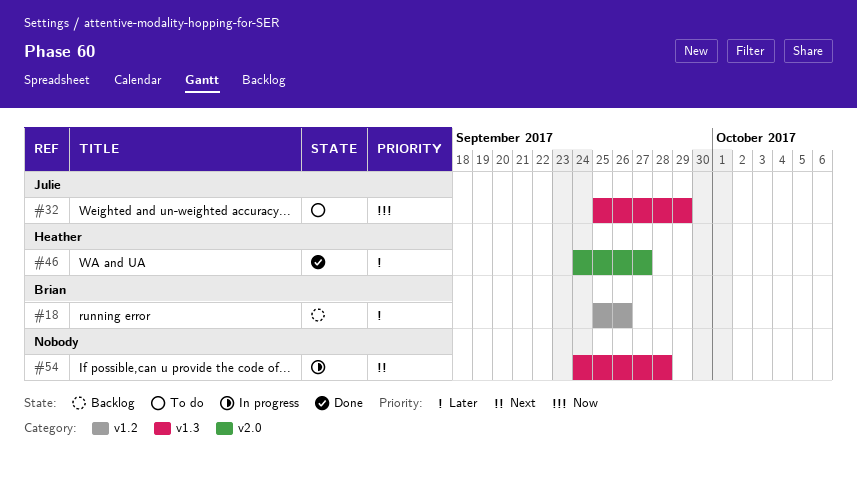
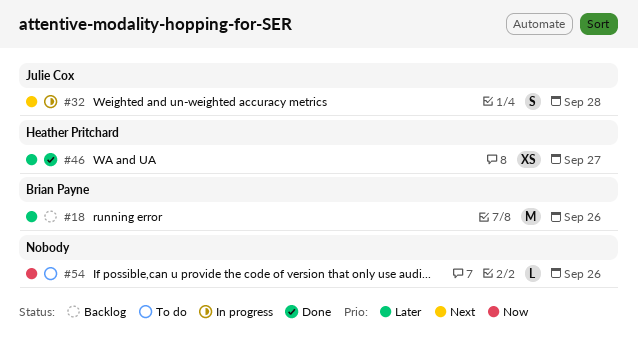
#32, status: To do -> In progress
#32, priority: Now -> Next
#32, due: Sep 29 -> Sep 28
#54, status: In progress -> To do
#54, priority: Next -> Now
#54, due: Sep 28 -> Sep 26

